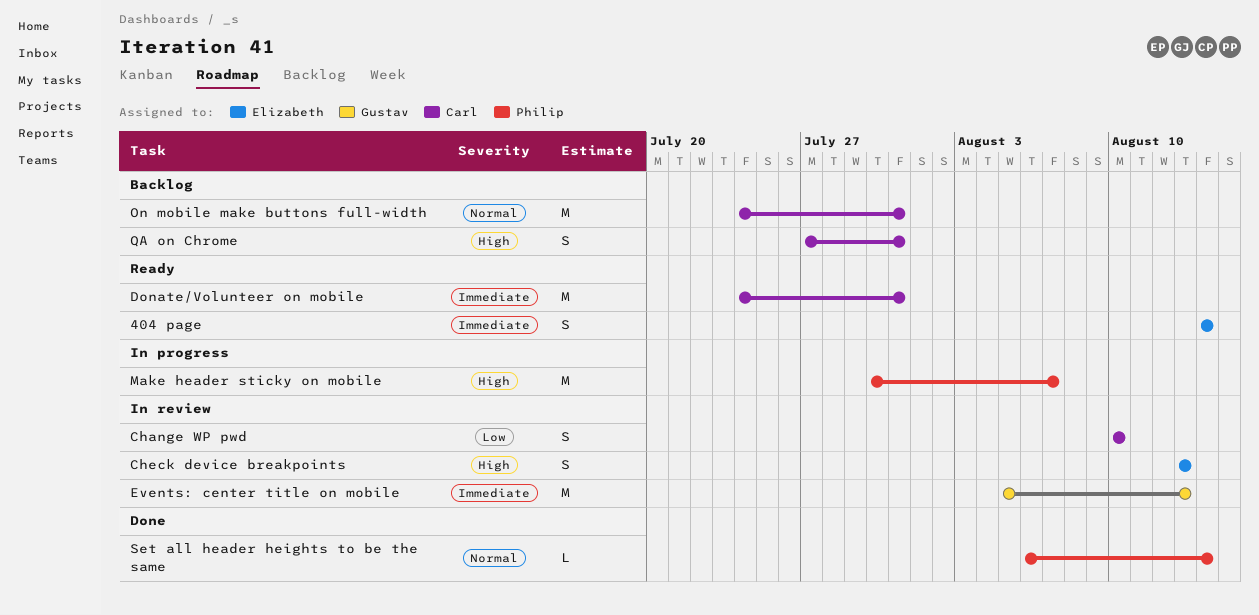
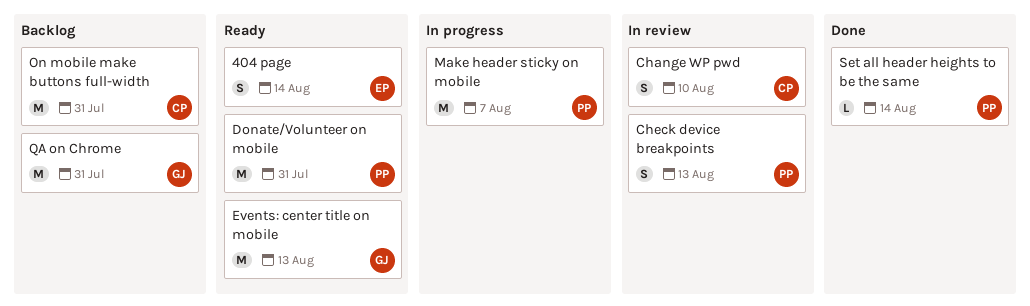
Check device breakpoints, owner: Elizabeth -> Philip
Donate/Volunteer on mobile, owner: Carl -> Philip
Events: center title on mobile, status: In review -> Ready
QA on Chrome, owner: Carl -> Gustav
QA on Chrome, estimate: S -> M

